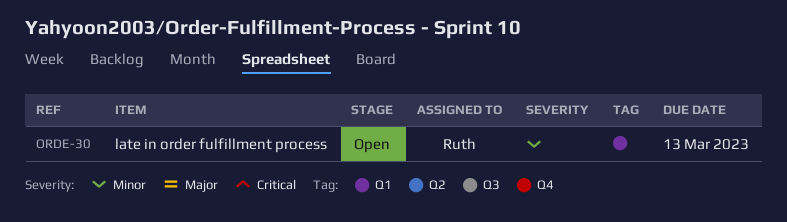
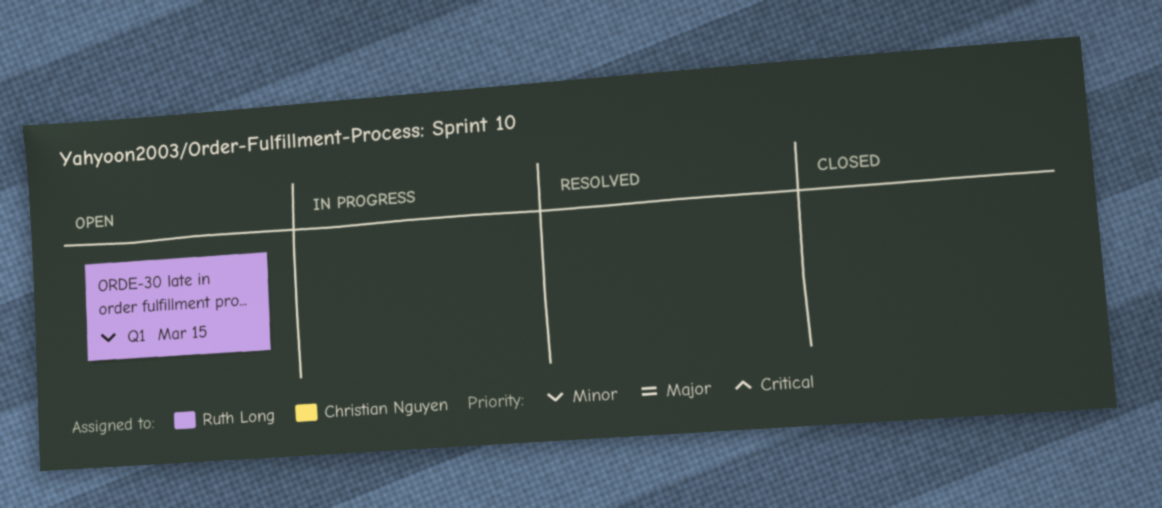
ORDE-30, due: Mar 13 -> Mar 15

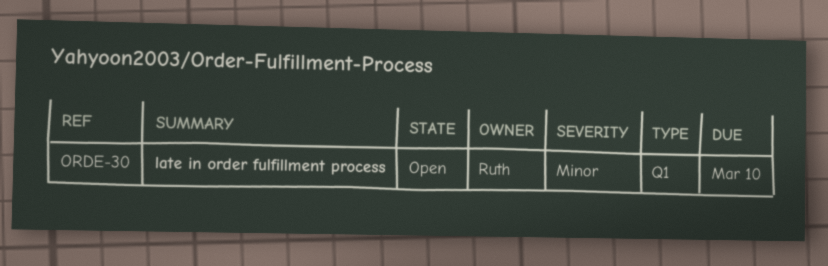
ORDE-30, due: Mar 15 -> Mar 10

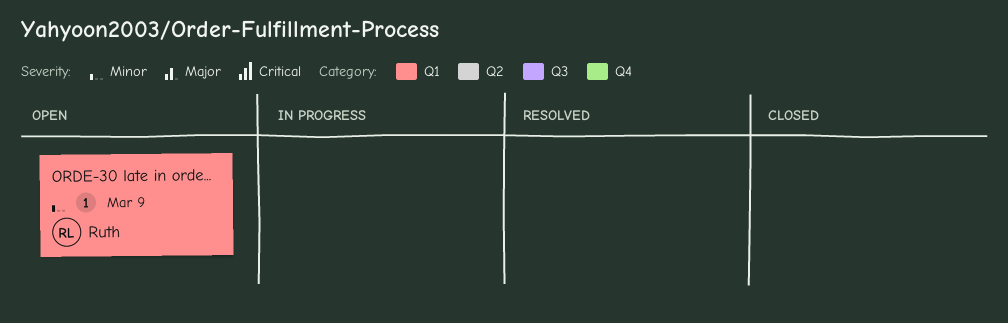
ORDE-30, due: Mar 10 -> Mar 9

